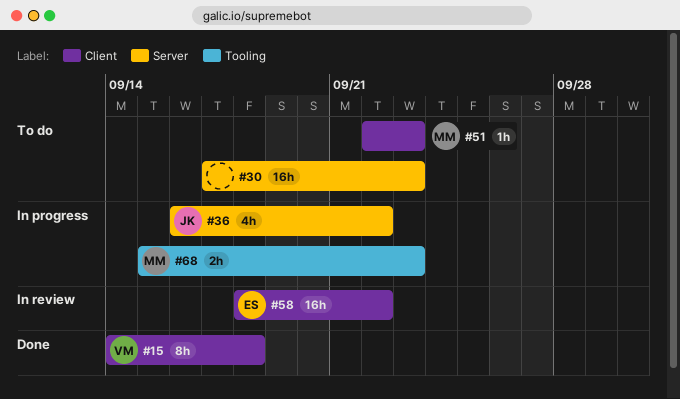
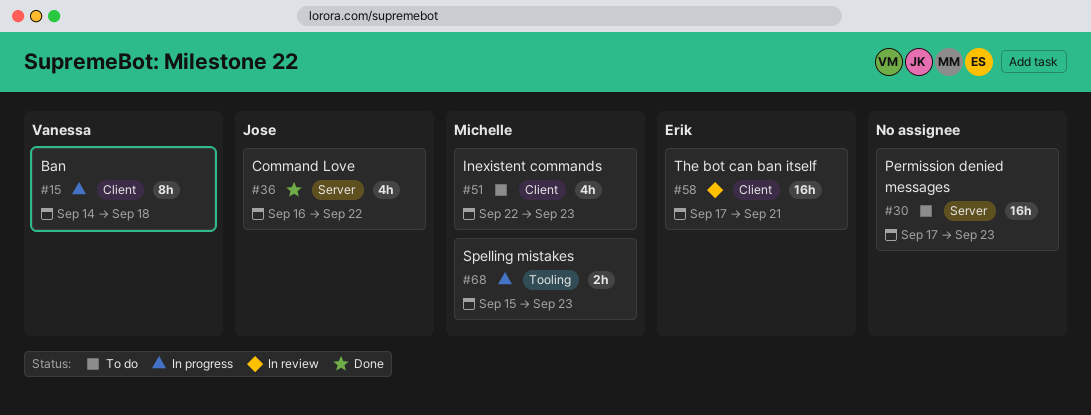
#15, status: Done -> In progress
#36, status: In progress -> Done
#51, estimate: 1h -> 4h
#58, start: Sep 18 -> Sep 17
#58, due: Sep 22 -> Sep 21

